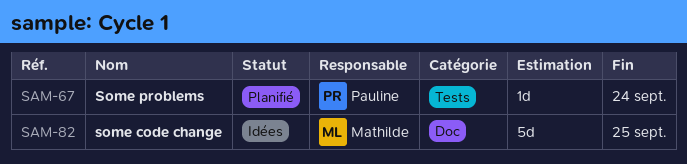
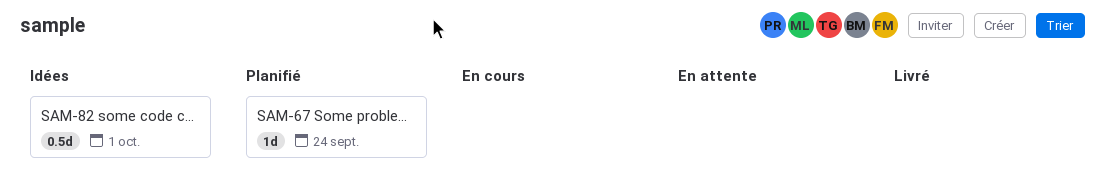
SAM-82, estimate: 5d -> 0.5d
SAM-82, due: Sep 25 -> Oct 1

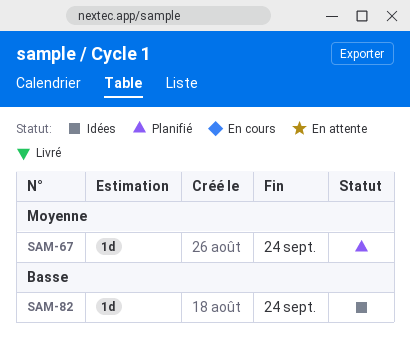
SAM-82, estimate: 0.5d -> 1d
SAM-82, due: Oct 1 -> Sep 24

